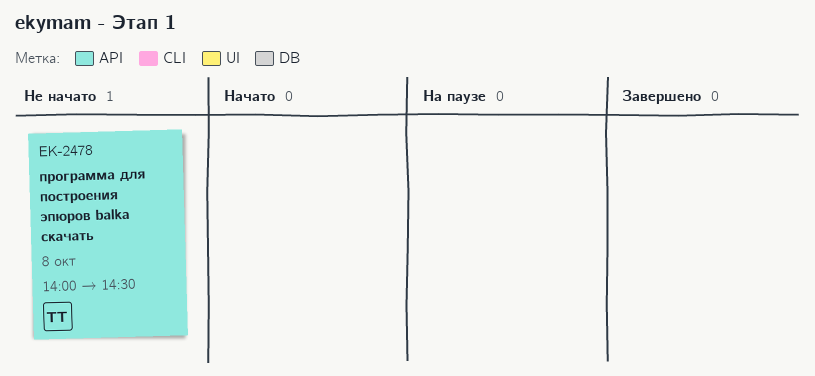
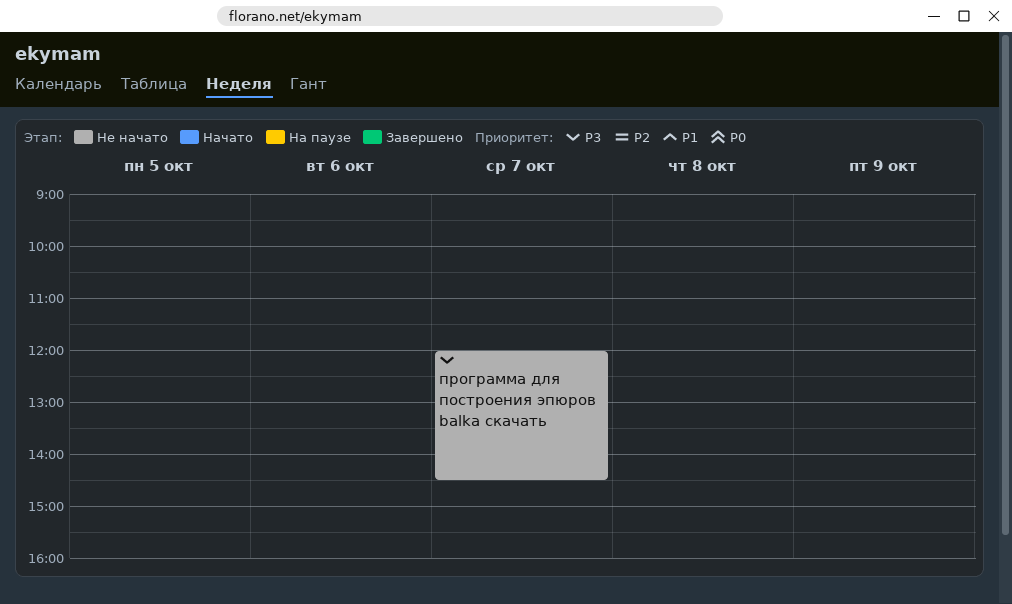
программа для построения эпюров balka скачать, day: Oct 8 -> Oct 7
программа для построения эпюров balka скачать, begins: 14:00 -> 12:00

